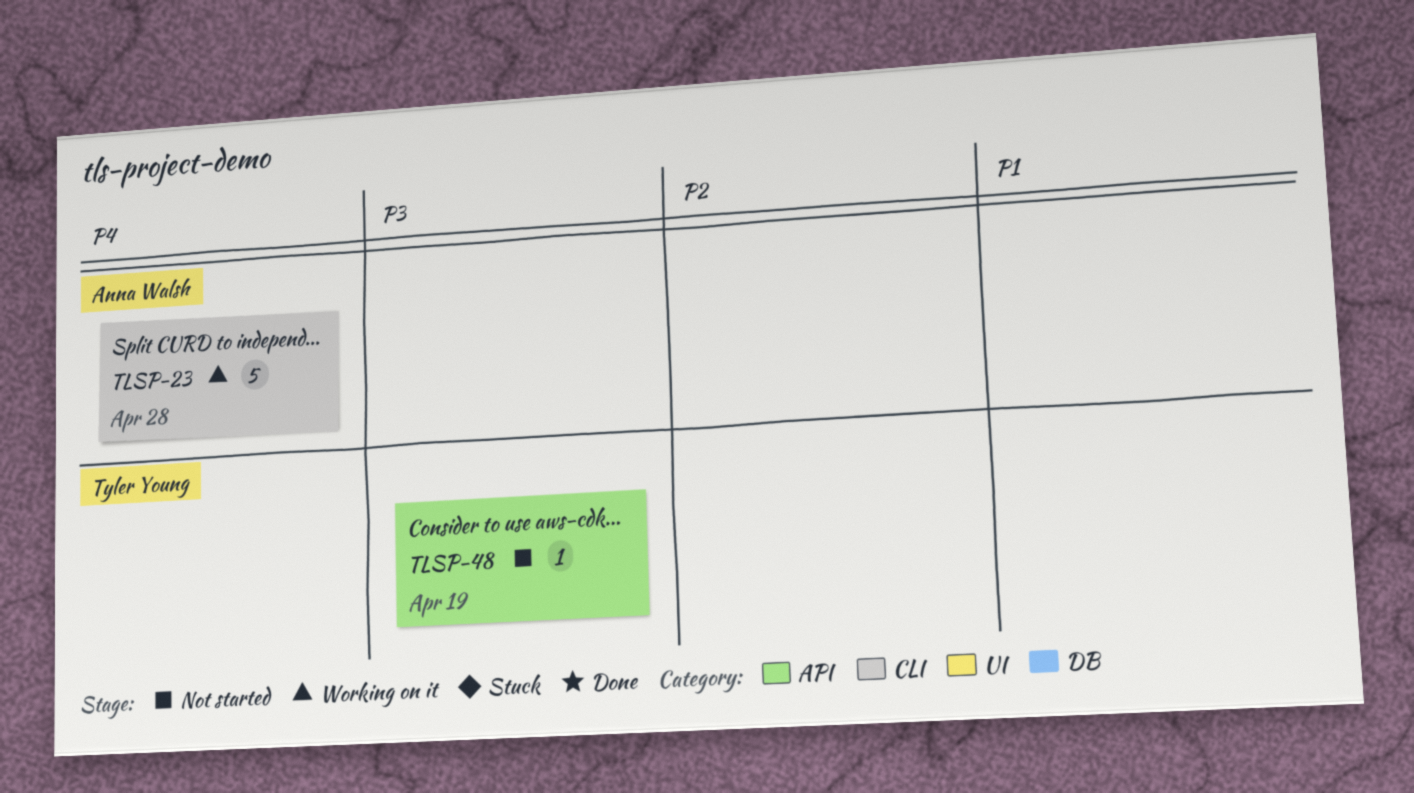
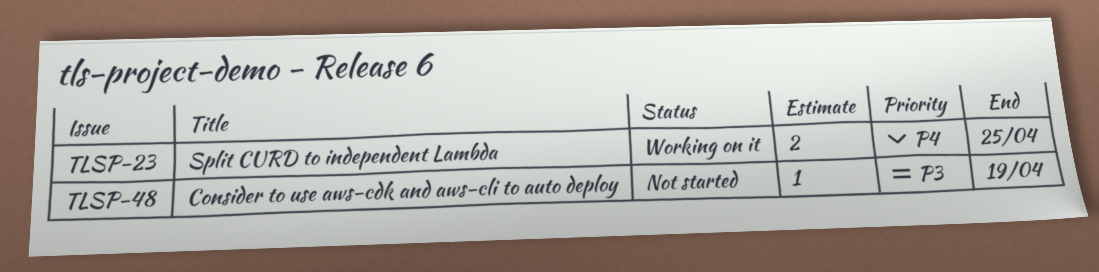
TLSP-23, estimate: 5 -> 2
TLSP-23, due: Apr 28 -> Apr 25

